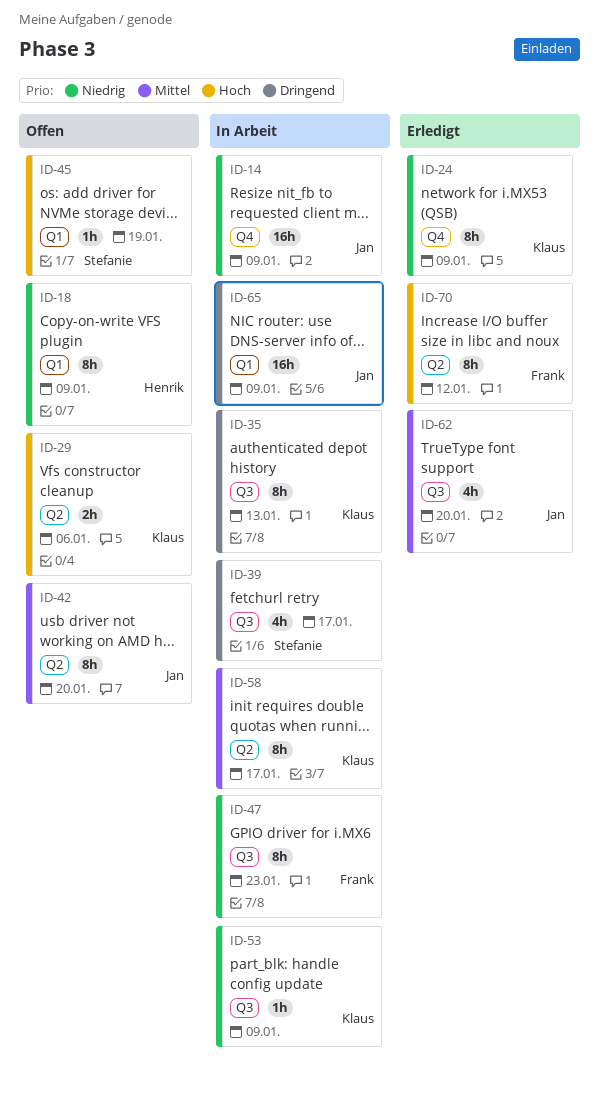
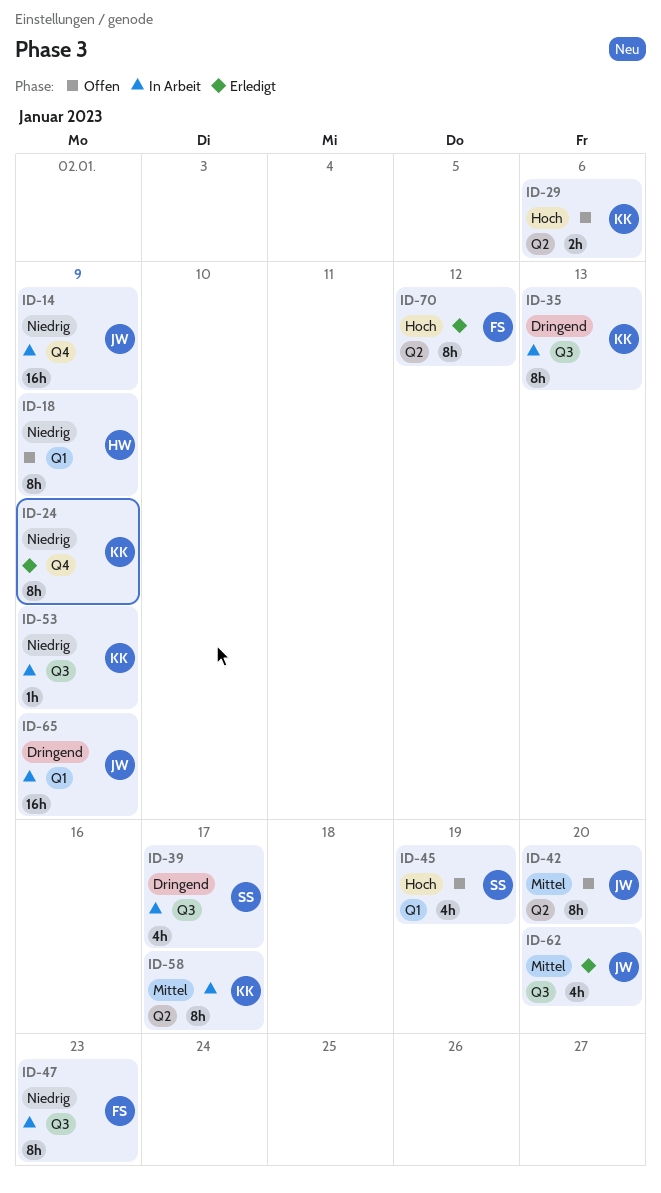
ID-45, estimate: 1h -> 4h

